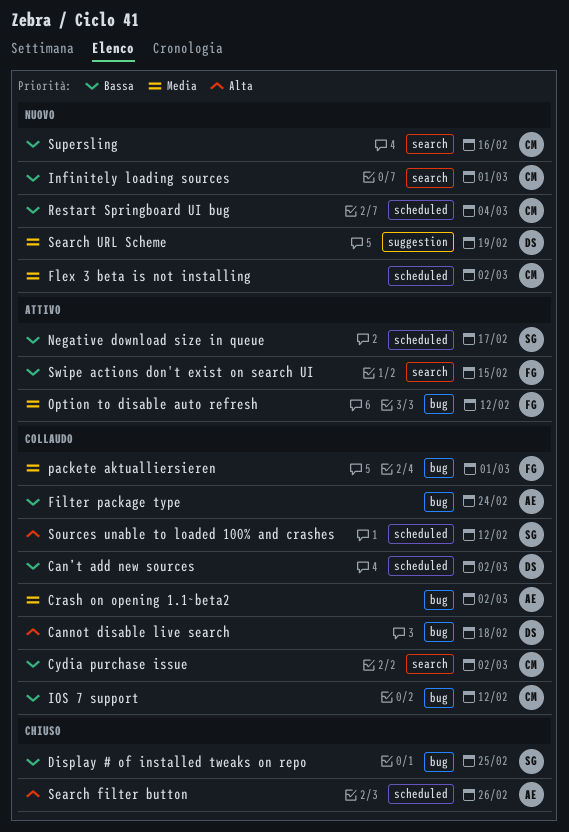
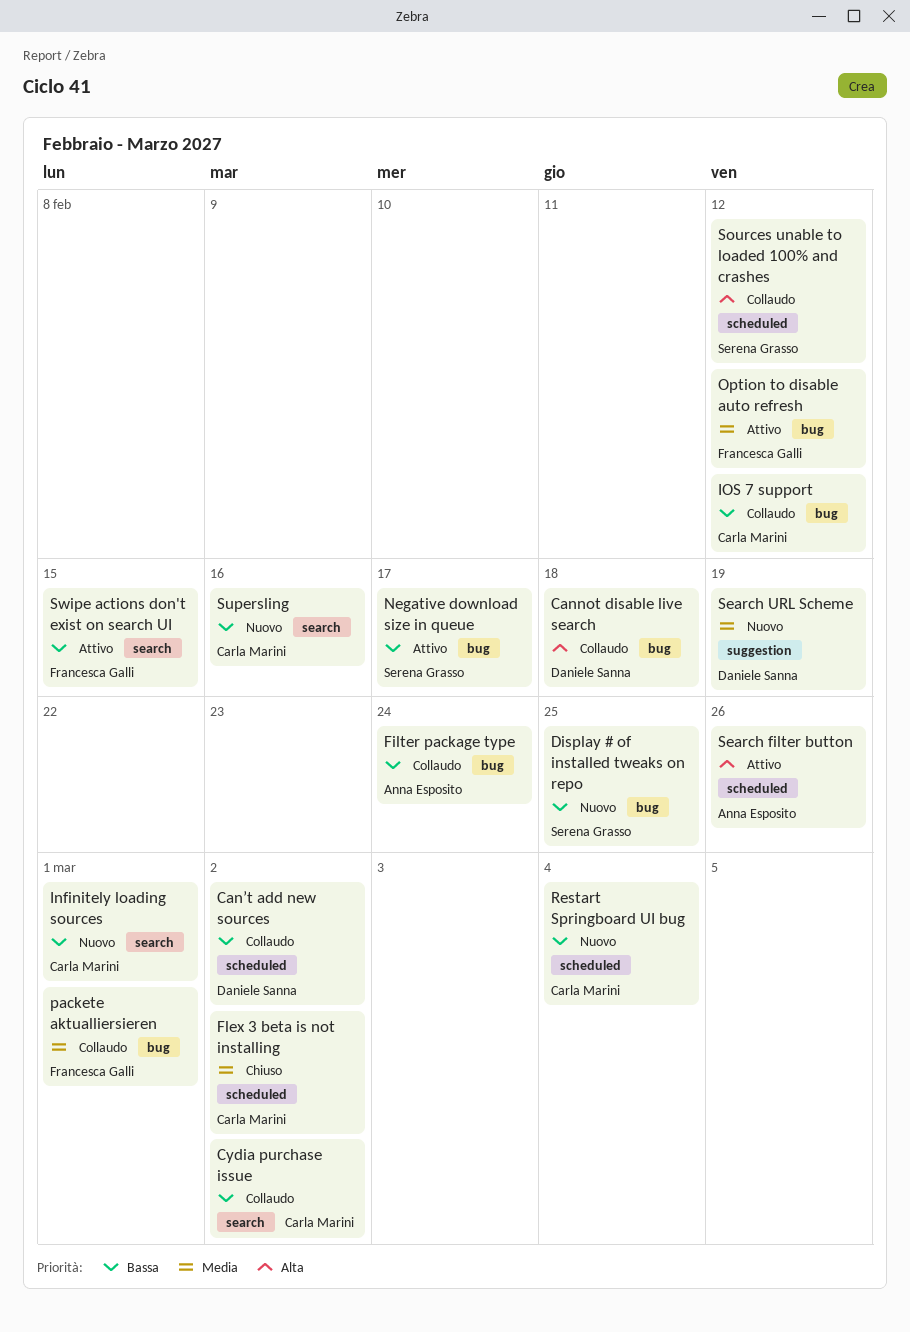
Crash on opening 1.1~beta2: present -> none
Display # of installed tweaks on repo, status: Chiuso -> Nuovo
Flex 3 beta is not installing, status: Nuovo -> Chiuso
Negative download size in queue, label: scheduled -> bug
Search filter button, status: Chiuso -> Attivo

